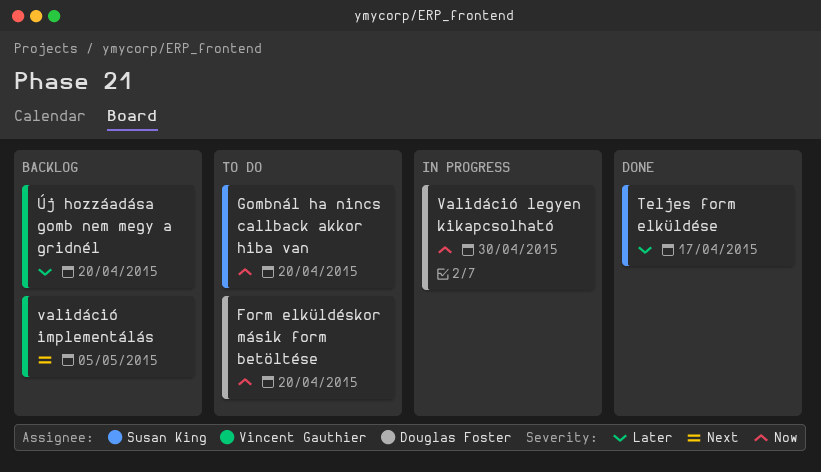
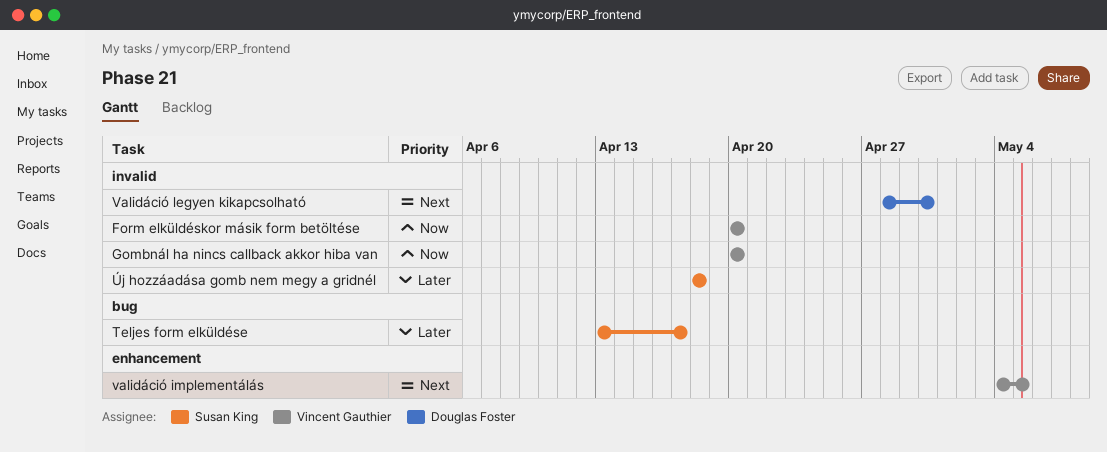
Form elküldéskor másik form betöltése, owner: Douglas Foster -> Vincent Gauthier
Gombnál ha nincs callback akkor hiba van, owner: Susan King -> Vincent Gauthier
Validáció legyen kikapcsolható, priority: Now -> Next
Új hozzáadása gomb nem megy a gridnél, owner: Vincent Gauthier -> Susan King
Új hozzáadása gomb nem megy a gridnél, due: Apr 20 -> Apr 18

